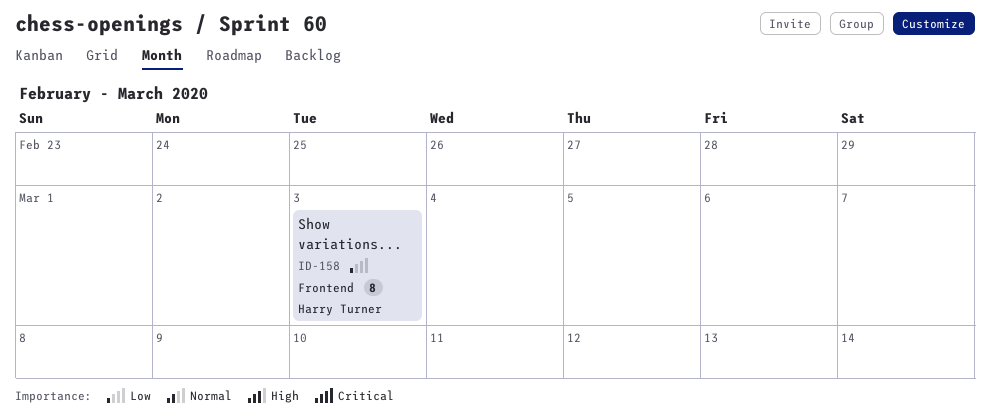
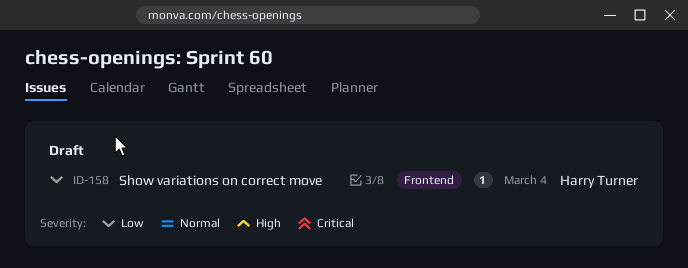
ID-158, estimate: 8 -> 1
ID-158, due: Mar 3 -> Mar 4

